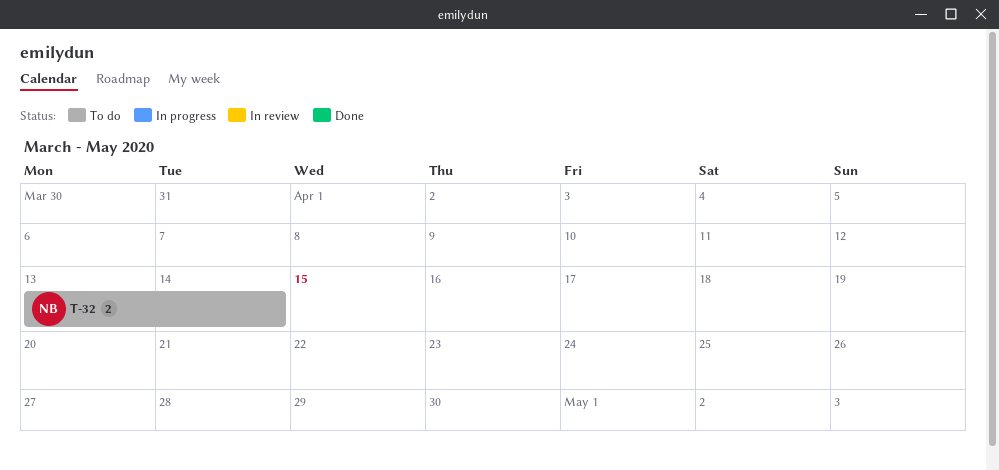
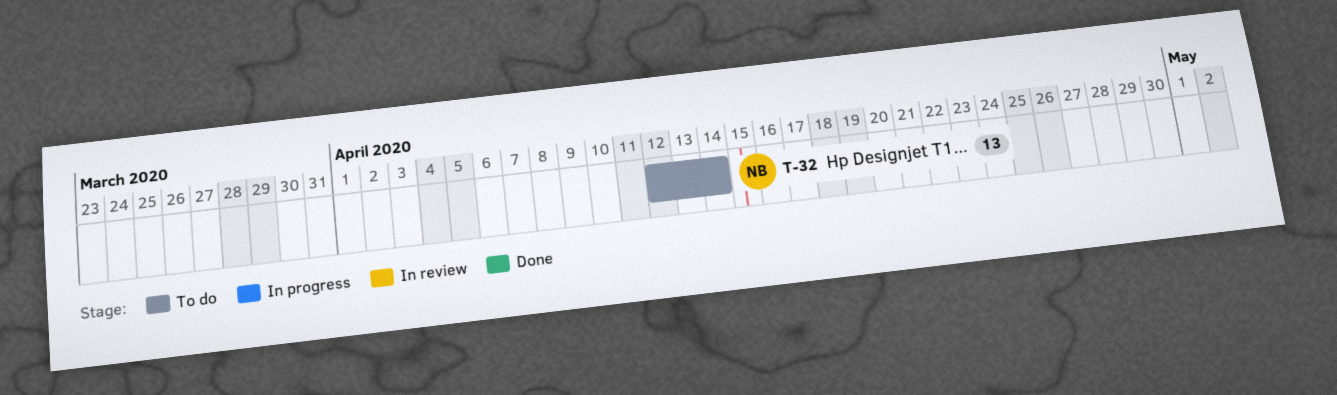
T-32, estimate: 2 -> 13
T-32, start: Apr 13 -> Apr 12

